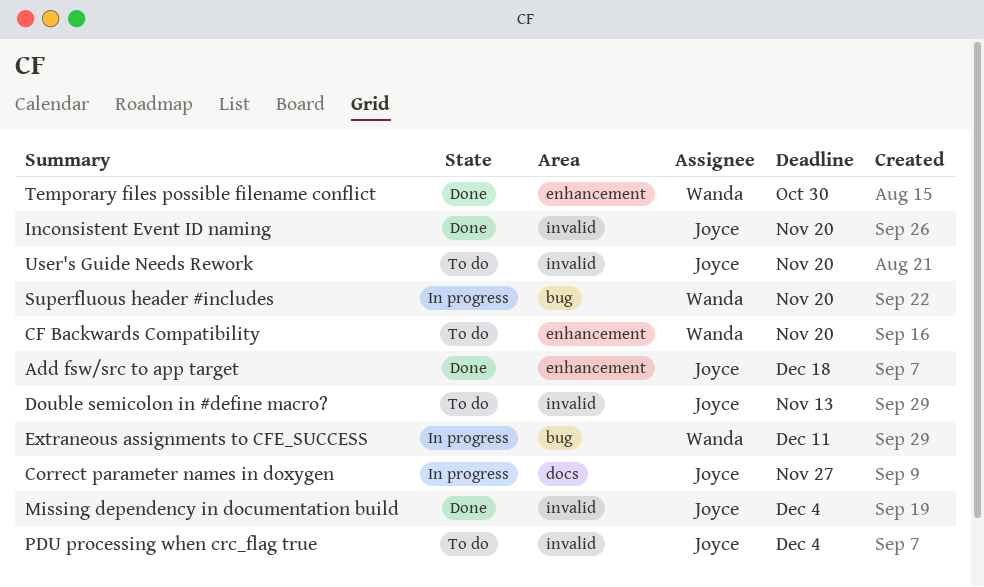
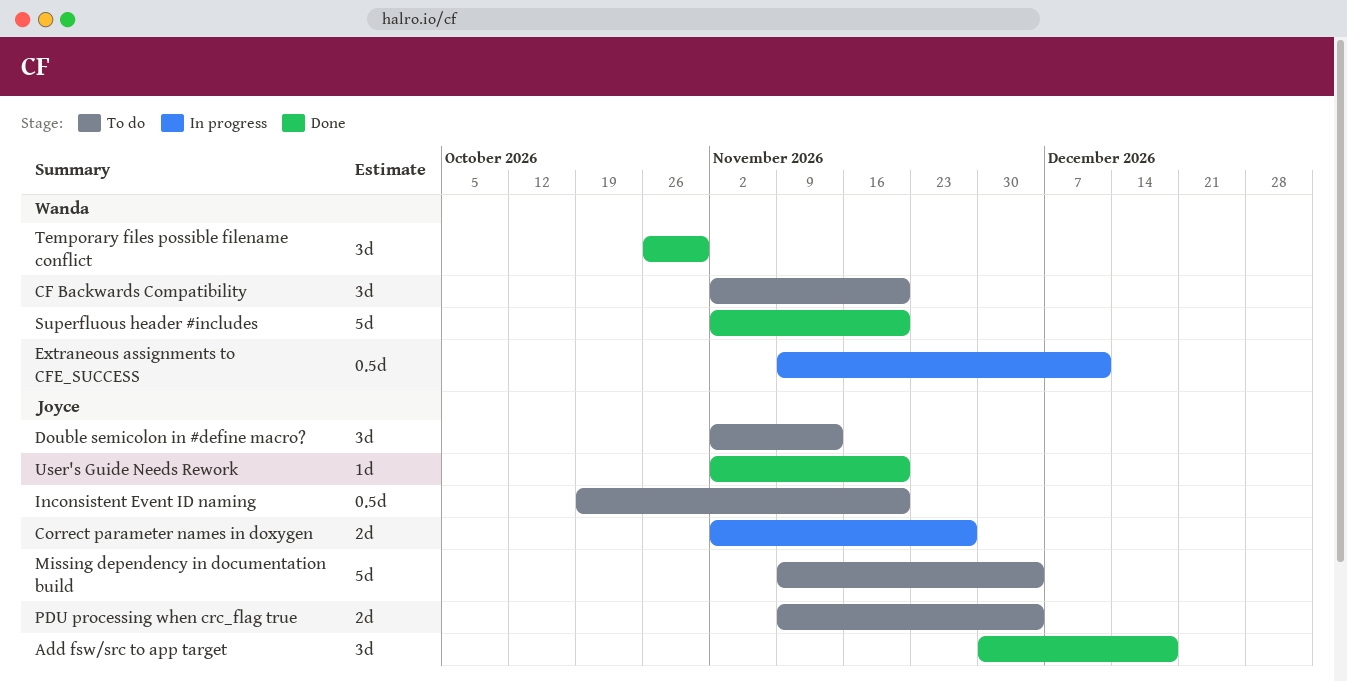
Inconsistent Event ID naming, status: Done -> To do
Missing dependency in documentation build, status: Done -> To do
Superfluous header #includes, status: In progress -> Done
User's Guide Needs Rework, status: To do -> Done

